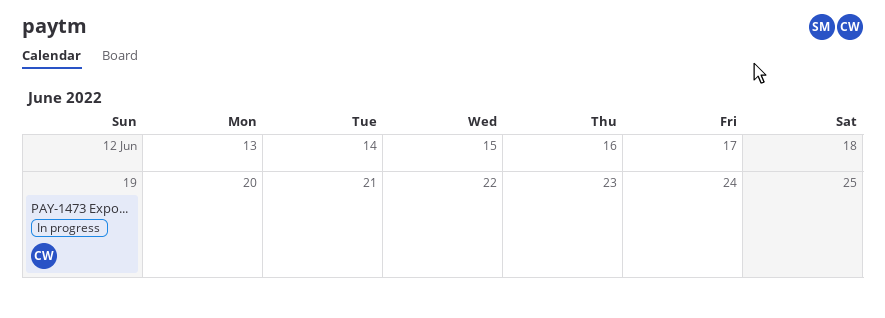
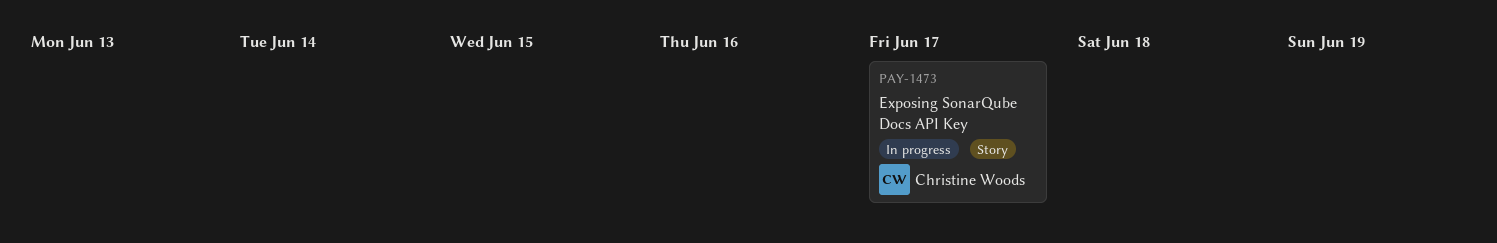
PAY-1473, due: Jun 19 -> Jun 17

